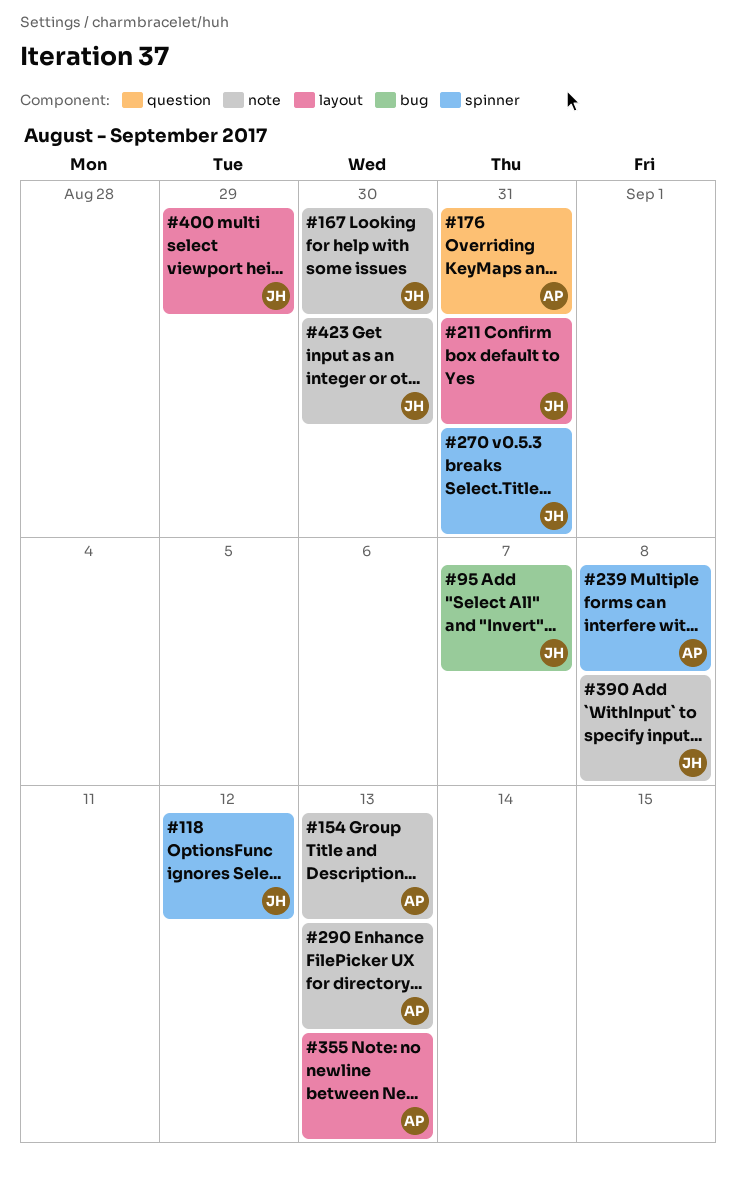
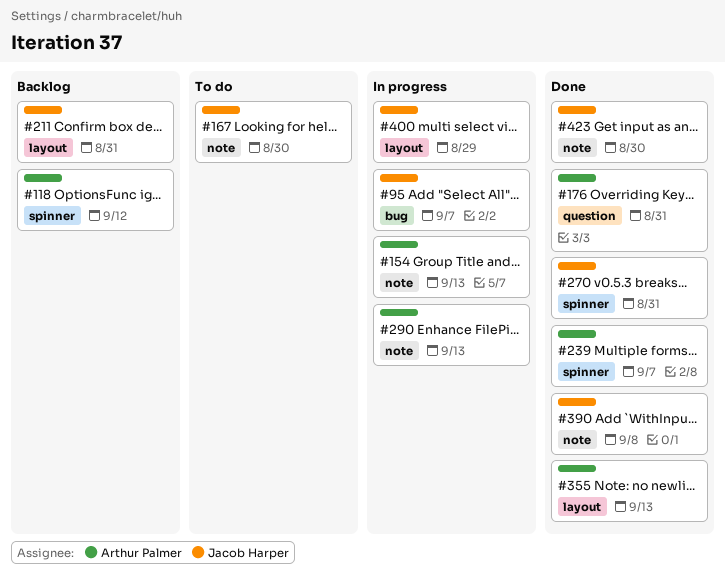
#118, owner: Jacob Harper -> Arthur Palmer
#239, due: Sep 8 -> Sep 7

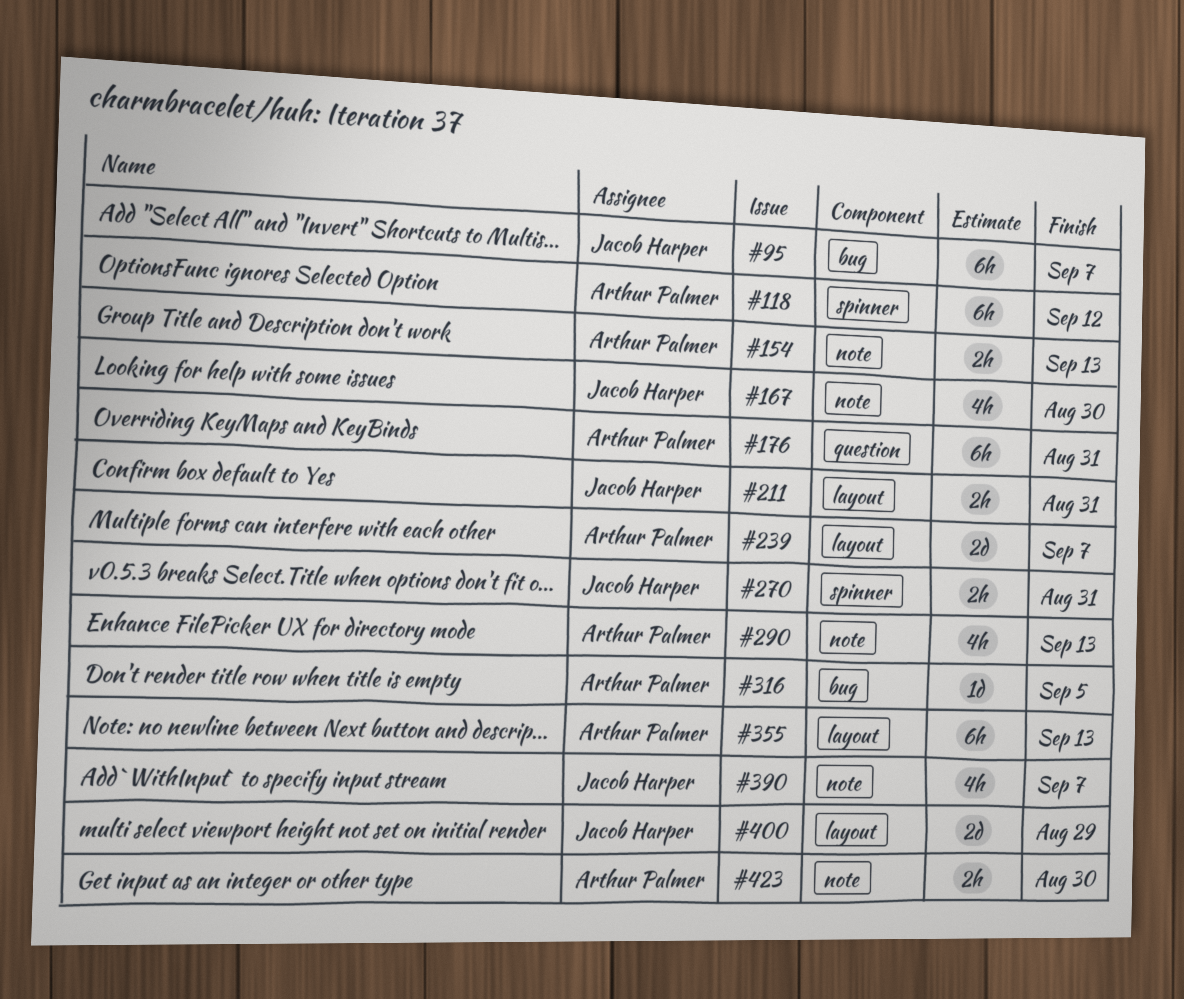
#239, label: spinner -> layout
#316: none -> present
#390, due: Sep 8 -> Sep 7
#423, owner: Jacob Harper -> Arthur Palmer

